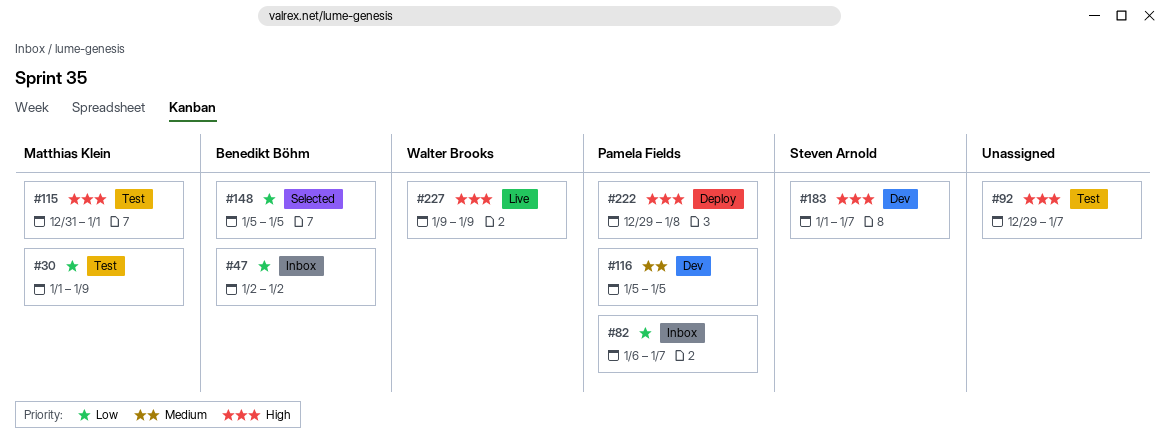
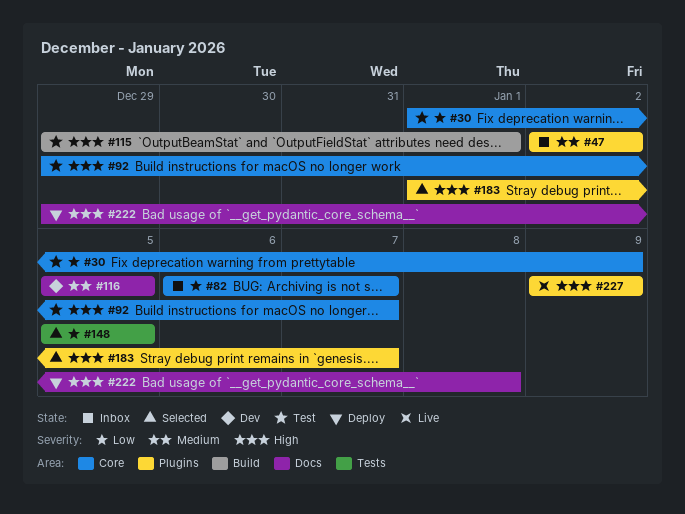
#47, priority: Low -> Medium
#115, start: Dec 31 -> Dec 29
#183, status: Dev -> Selected

